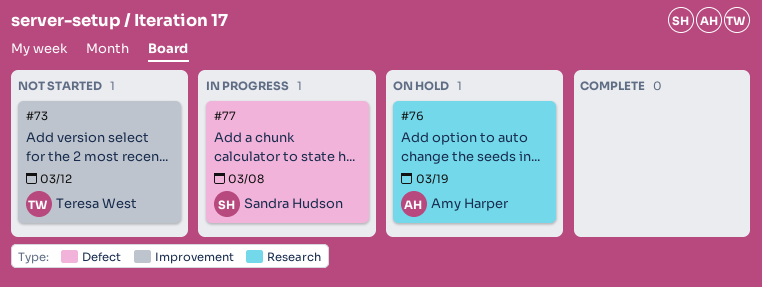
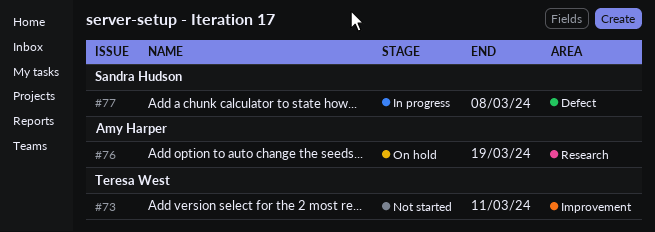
#73, due: Mar 12 -> Mar 11

